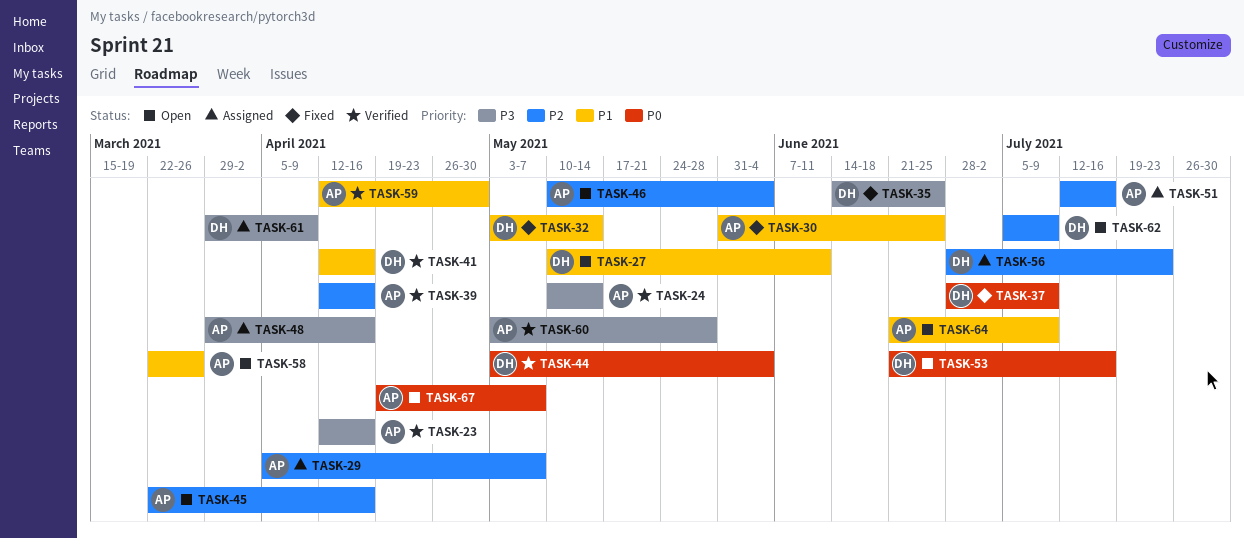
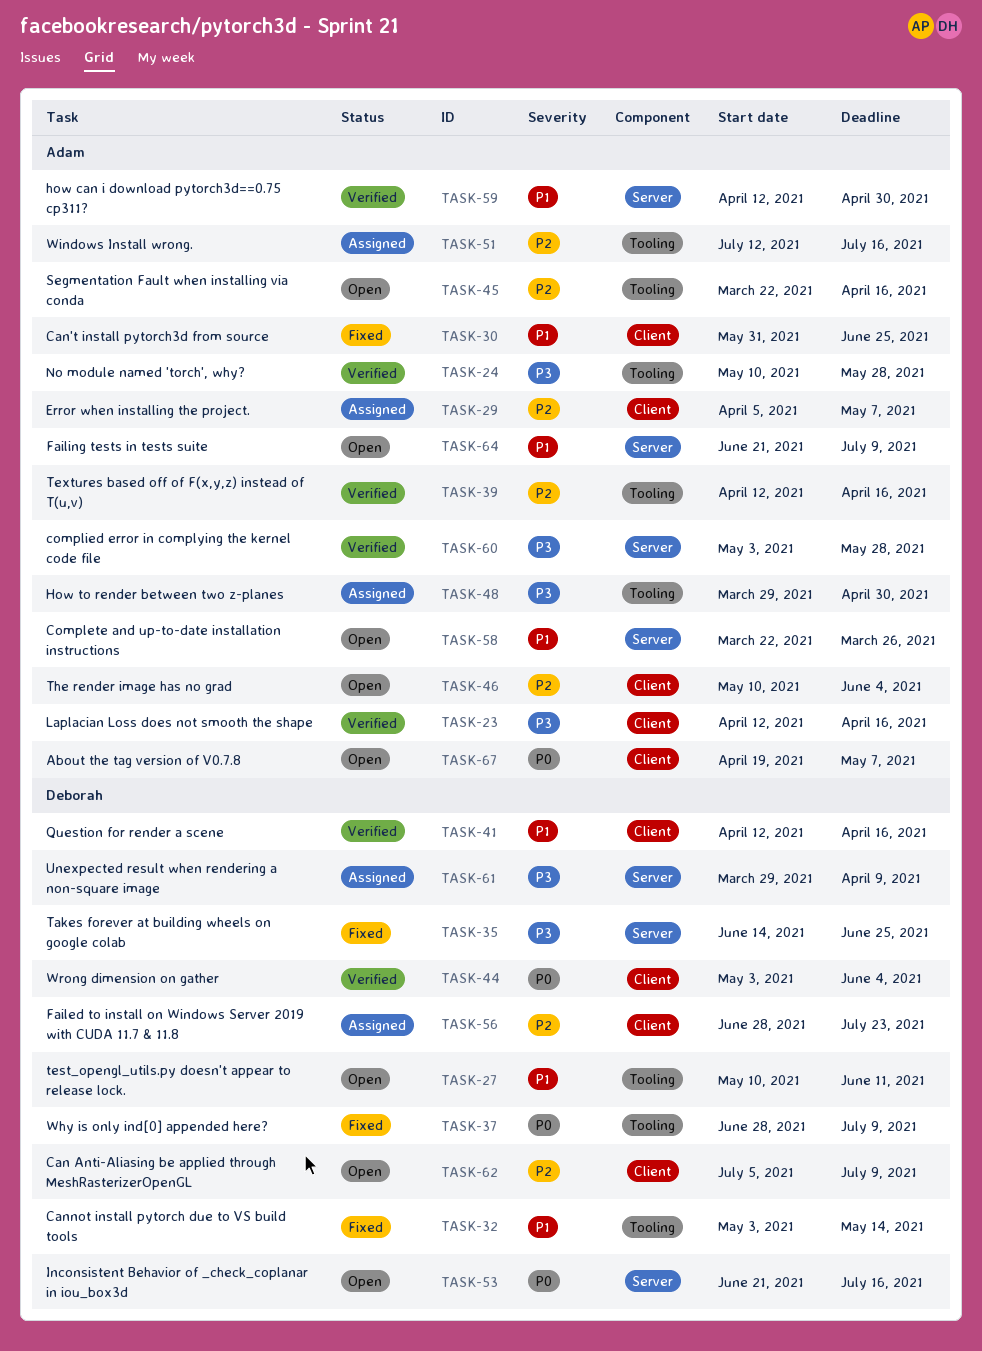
TASK-24, due: May 14 -> May 28
TASK-48, due: Apr 16 -> Apr 30

